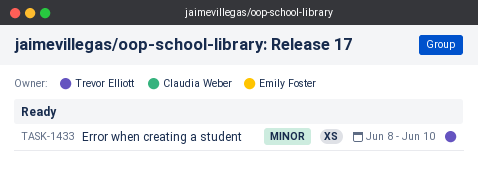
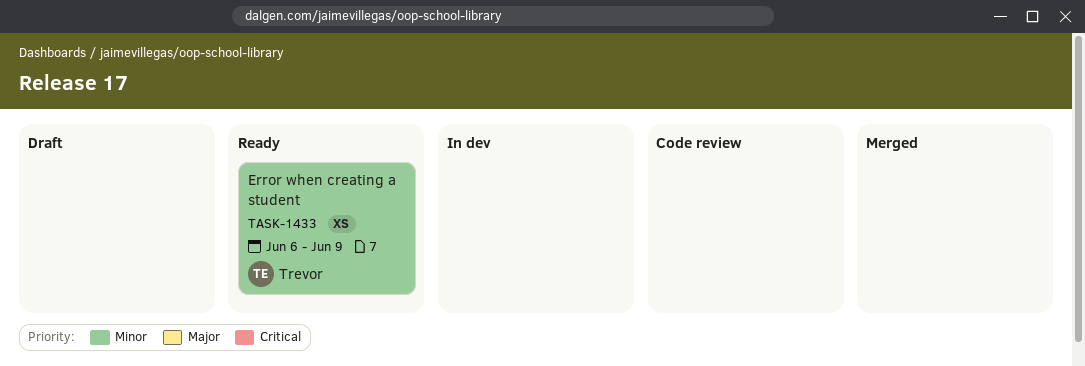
TASK-1433, start: Jun 8 -> Jun 6
TASK-1433, due: Jun 10 -> Jun 9

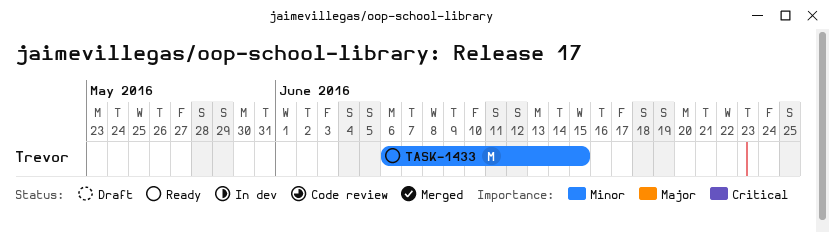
TASK-1433, estimate: XS -> M
TASK-1433, due: Jun 9 -> Jun 15

